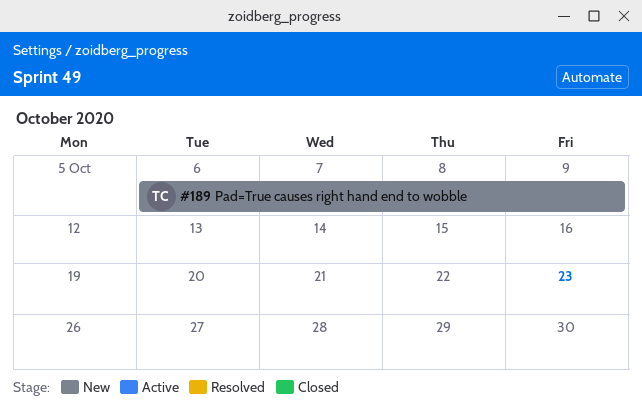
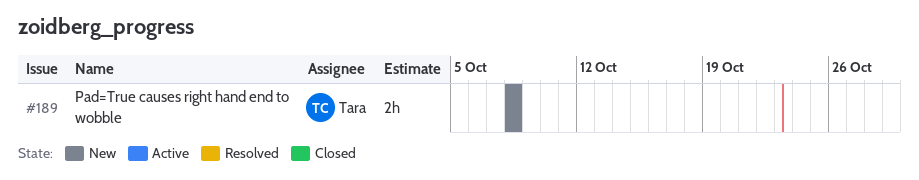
#189, start: Oct 6 -> Oct 8
#189, due: Oct 9 -> Oct 8

